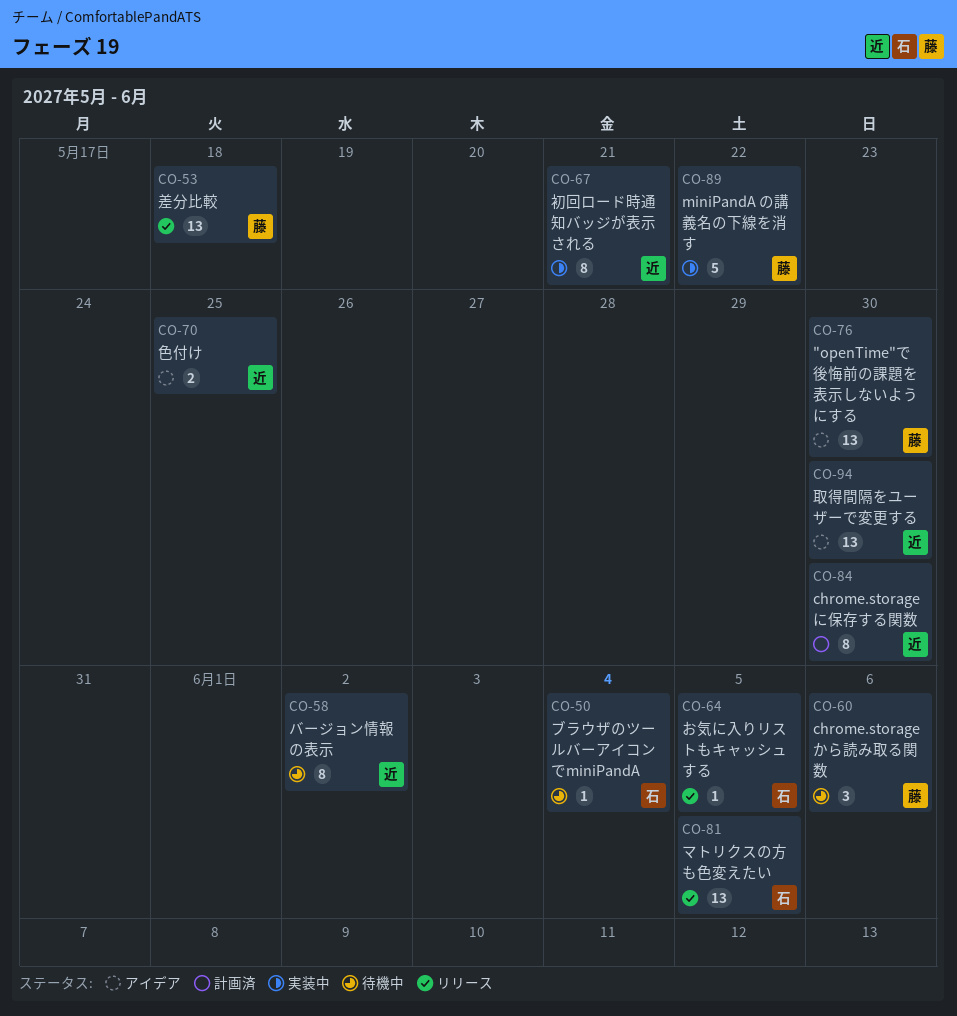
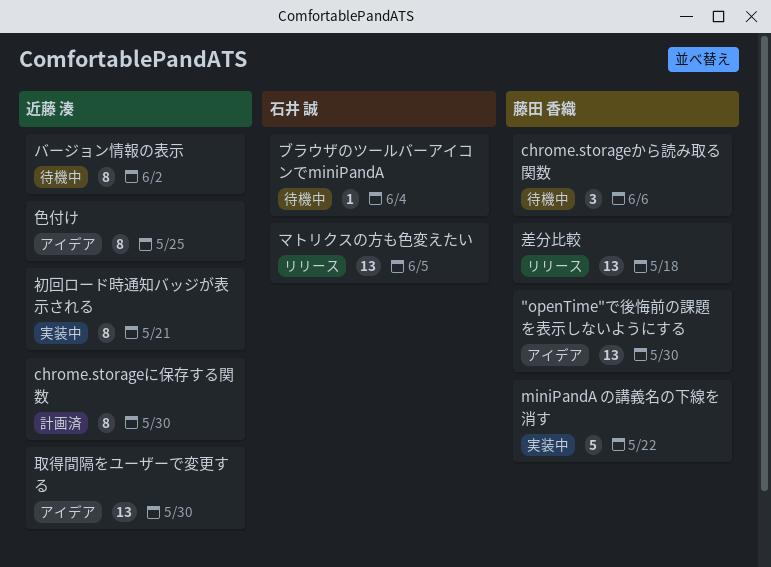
お気に入りリストもキャッシュする: present -> none
色付け, estimate: 2 -> 8

